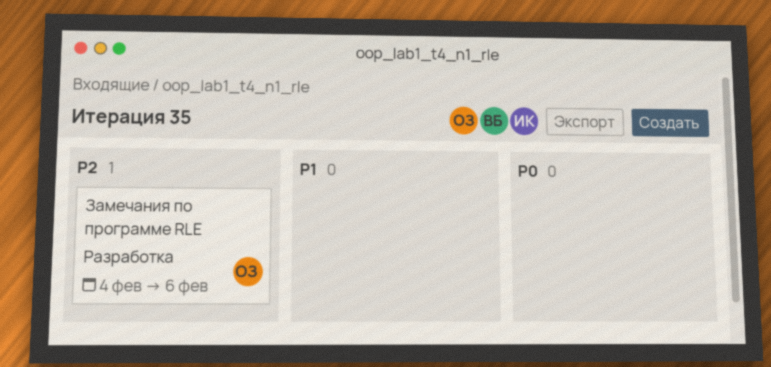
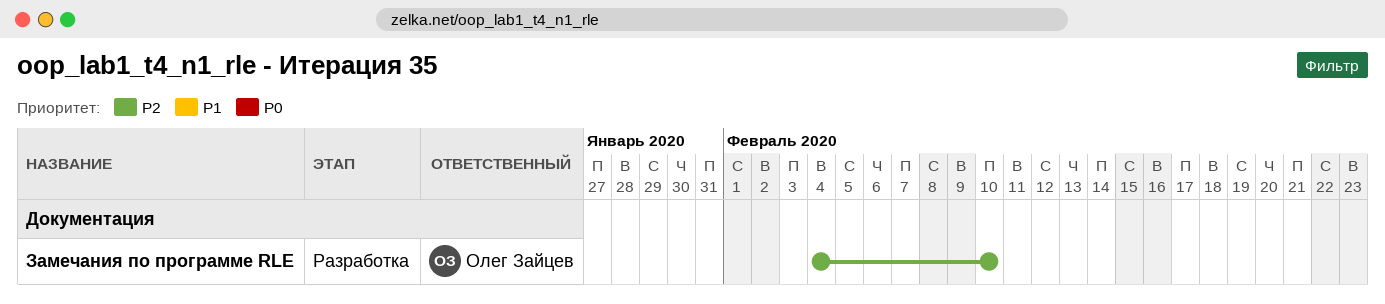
Замечания по программе RLE, due: Feb 6 -> Feb 10

